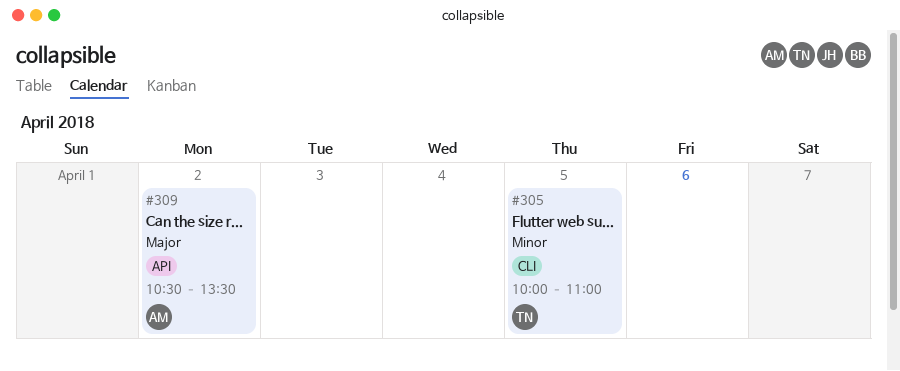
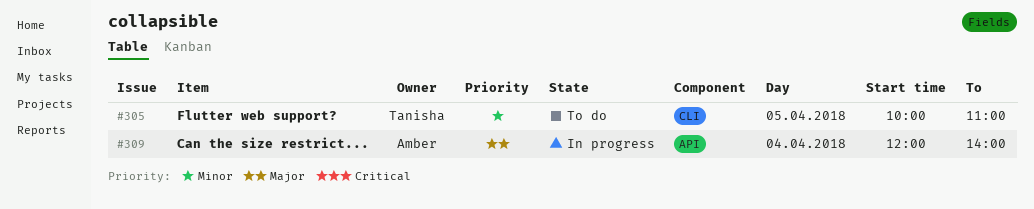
#309, day: Apr 2 -> Apr 4
#309, begins: 10:30 -> 12:00
#309, ends: 13:30 -> 14:00

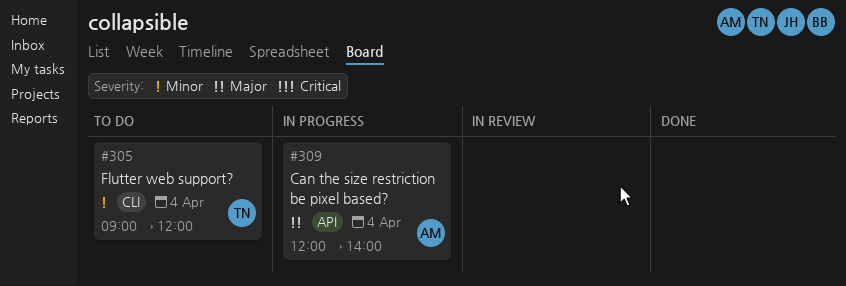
#305, day: Apr 5 -> Apr 4
#305, begins: 10:00 -> 09:00
#305, ends: 11:00 -> 12:00

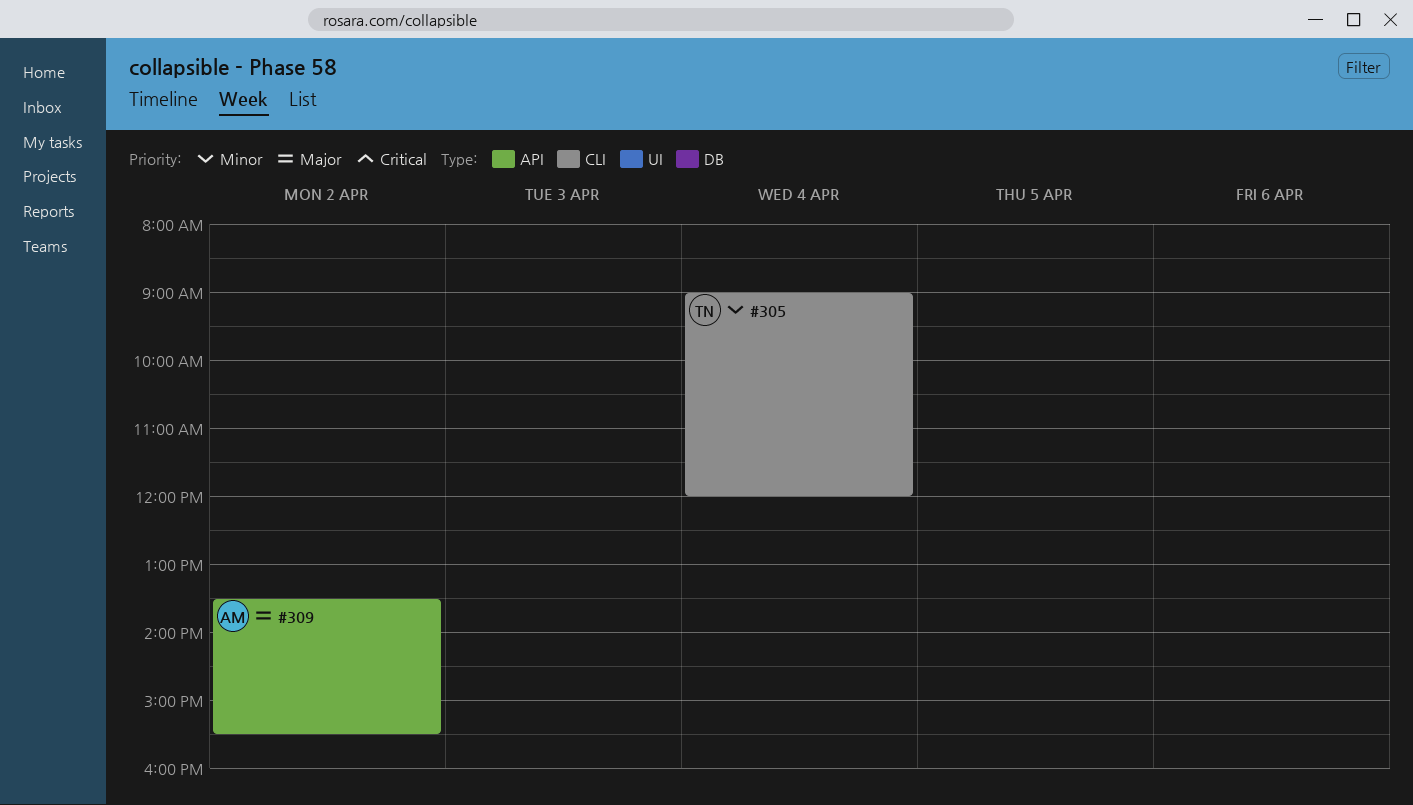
#309, day: Apr 4 -> Apr 2
#309, begins: 12:00 -> 13:30
#309, ends: 14:00 -> 15:30

